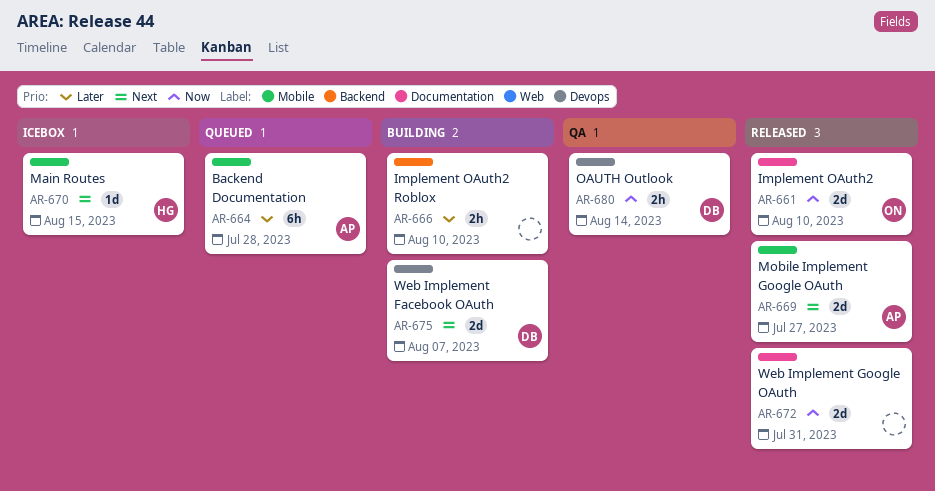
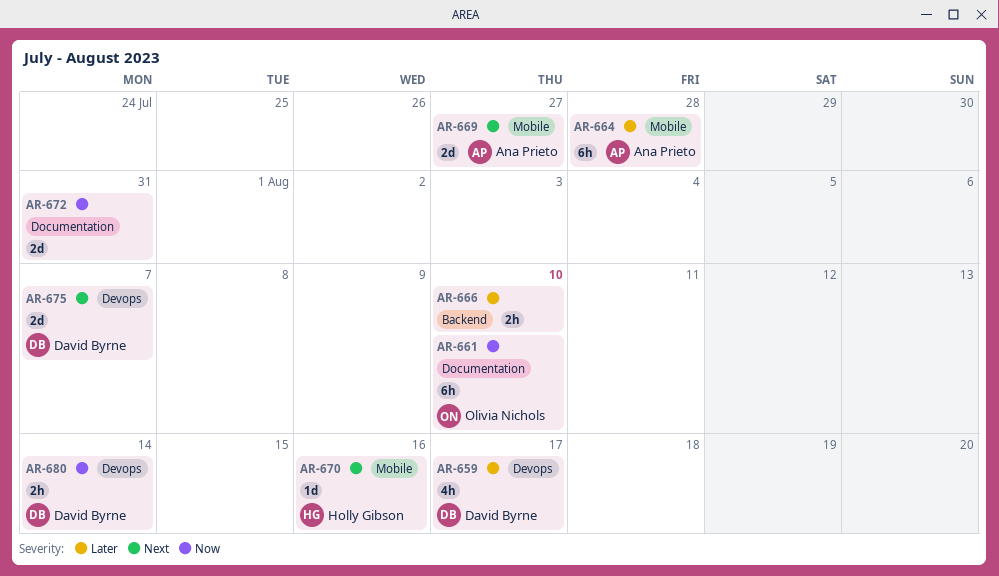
AR-659: none -> present
AR-661, estimate: 2d -> 6h
AR-670, due: Aug 15 -> Aug 16

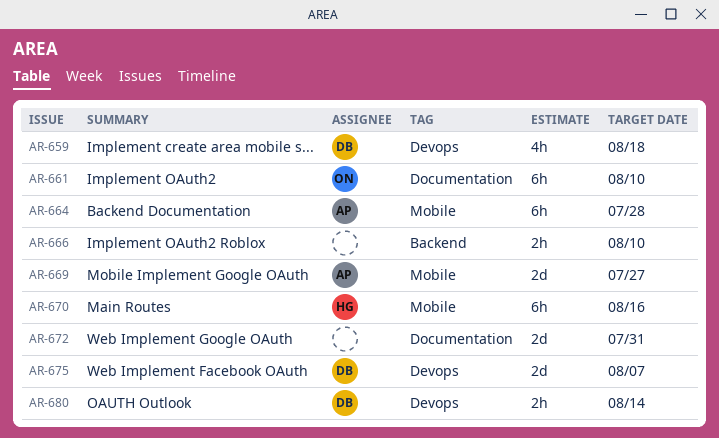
AR-659, due: Aug 17 -> Aug 18
AR-670, estimate: 1d -> 6h

